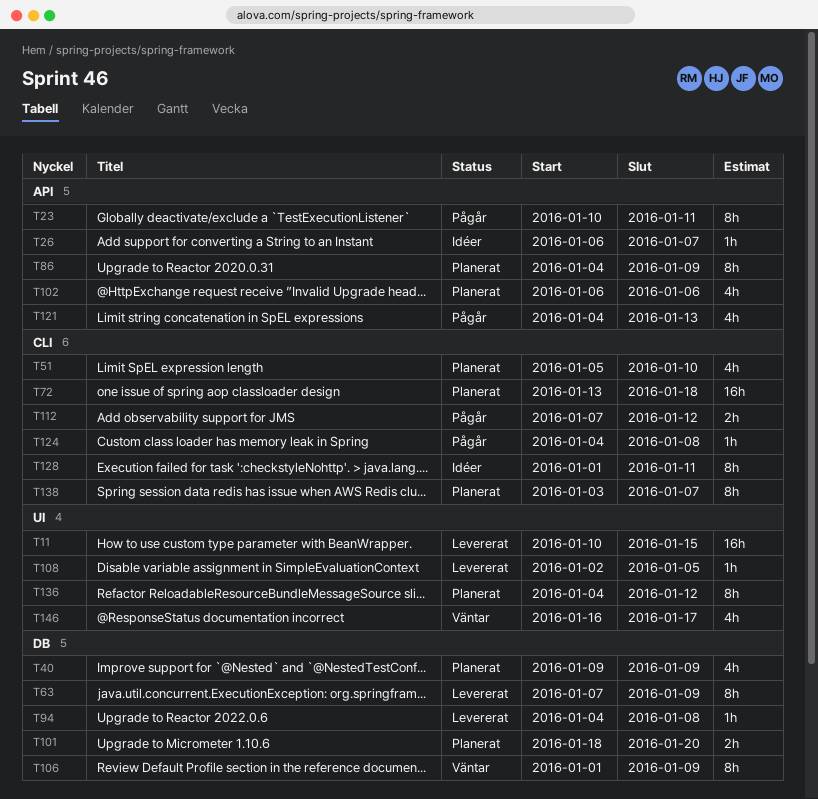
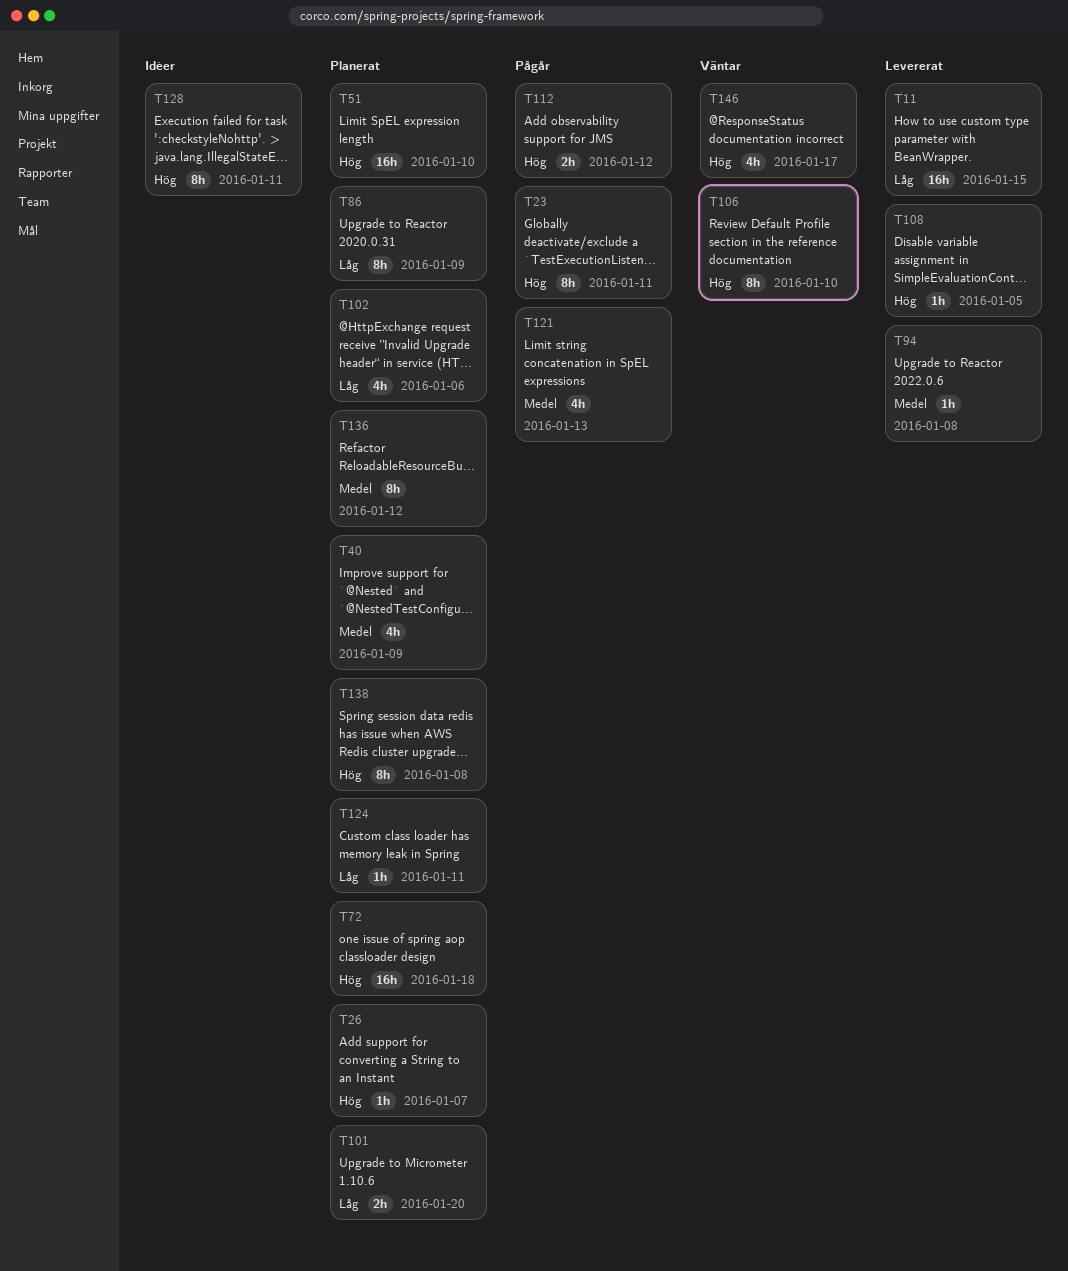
T26, status: Idéer -> Planerat
T51, estimate: 4h -> 16h
T63: present -> none
T106, due: Jan 9 -> Jan 10
T124, status: Pågår -> Planerat
T124, due: Jan 8 -> Jan 11
T138, due: Jan 7 -> Jan 8

